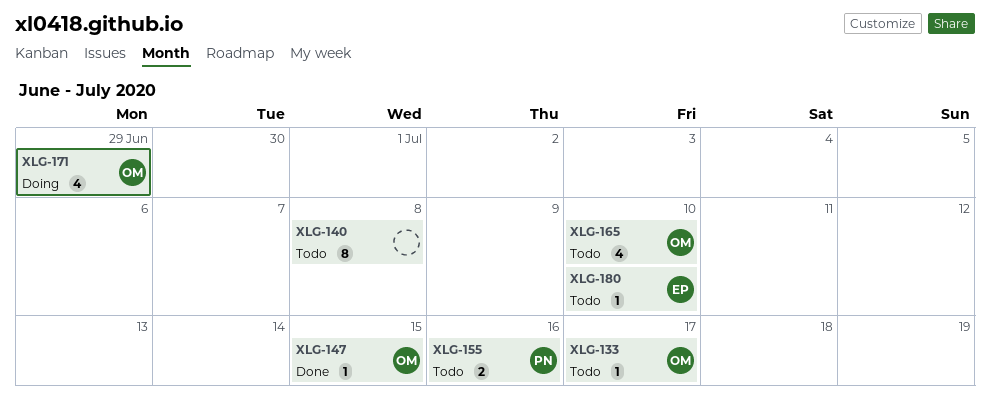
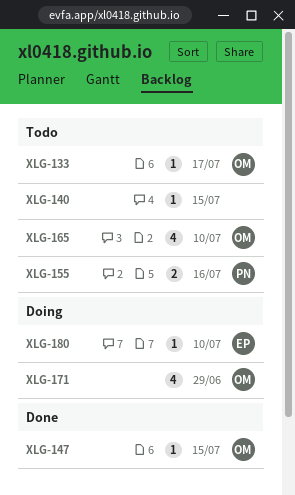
XLG-140, estimate: 8 -> 1
XLG-140, due: Jul 8 -> Jul 15
XLG-180, status: Todo -> Doing

